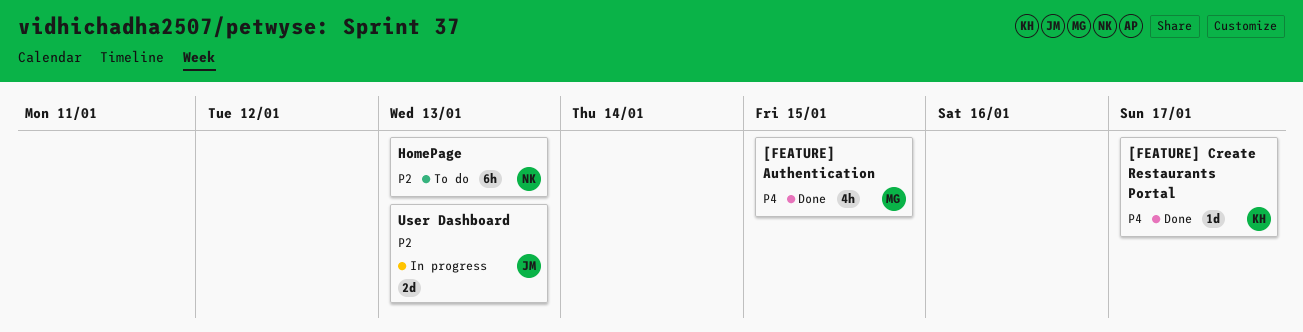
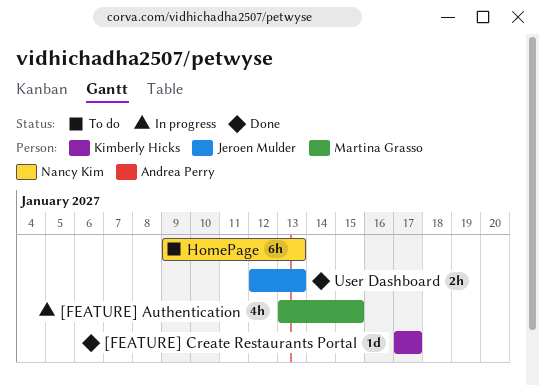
[FEATURE] Authentication, status: Done -> In progress
User Dashboard, status: In progress -> Done
User Dashboard, estimate: 2d -> 2h

